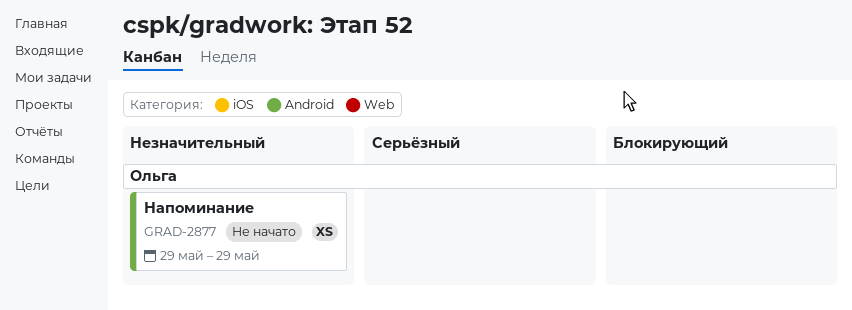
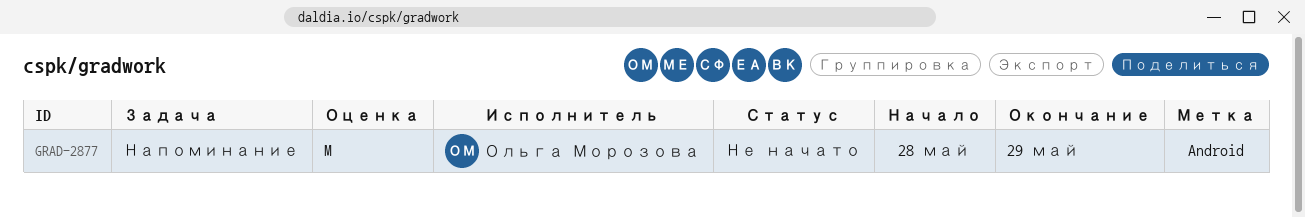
GRAD-2877, estimate: XS -> M
GRAD-2877, start: May 29 -> May 28

